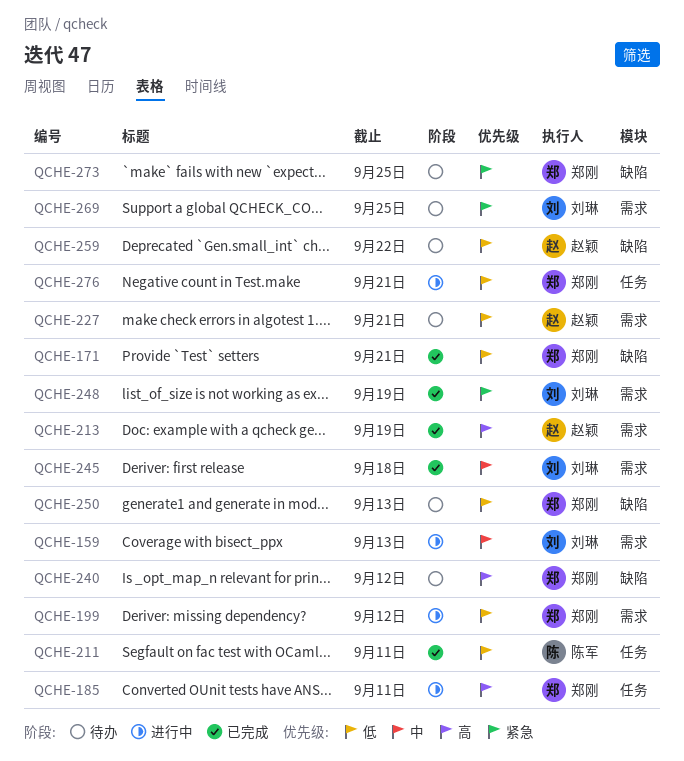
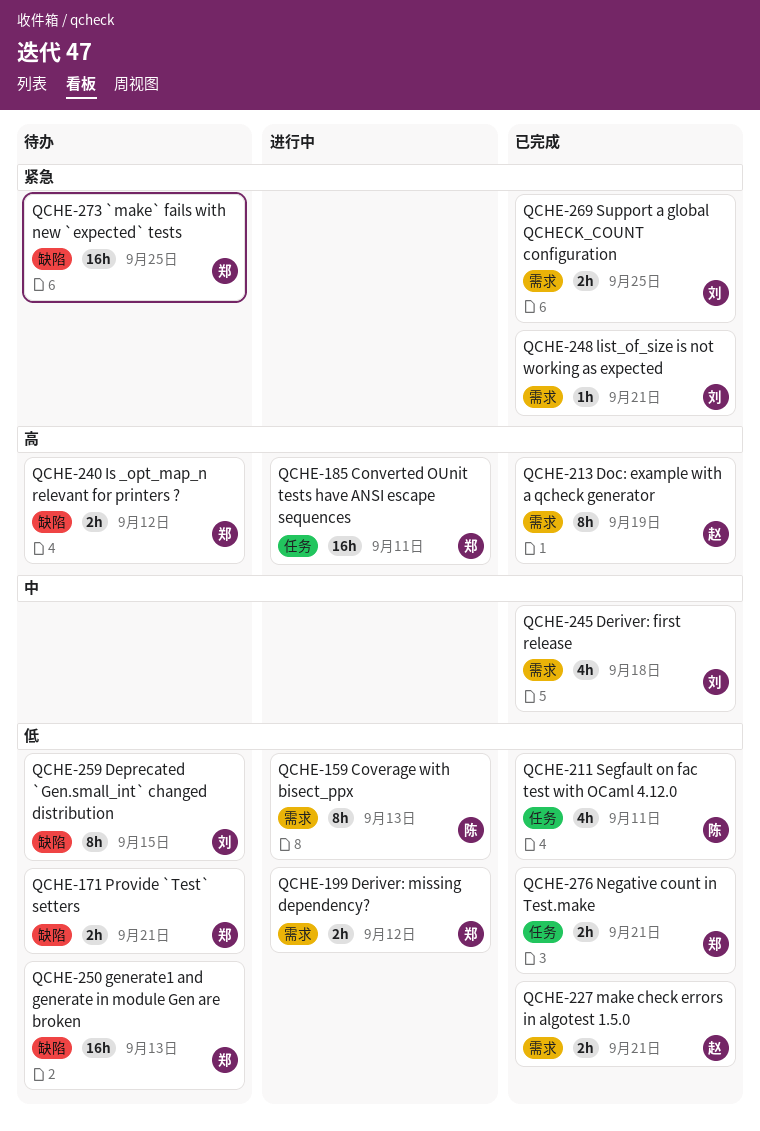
QCHE-159, owner: 刘琳 -> 陈军
QCHE-159, priority: 中 -> 低
QCHE-171, status: 已完成 -> 待办
QCHE-227, status: 待办 -> 已完成
QCHE-248, due: Sep 19 -> Sep 21
QCHE-259, owner: 赵颖 -> 刘琳
QCHE-259, due: Sep 22 -> Sep 15
QCHE-269, status: 待办 -> 已完成
QCHE-276, status: 进行中 -> 已完成

